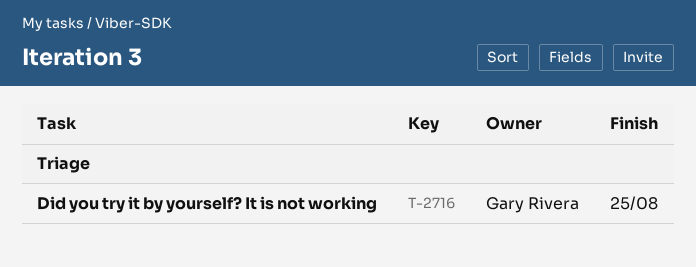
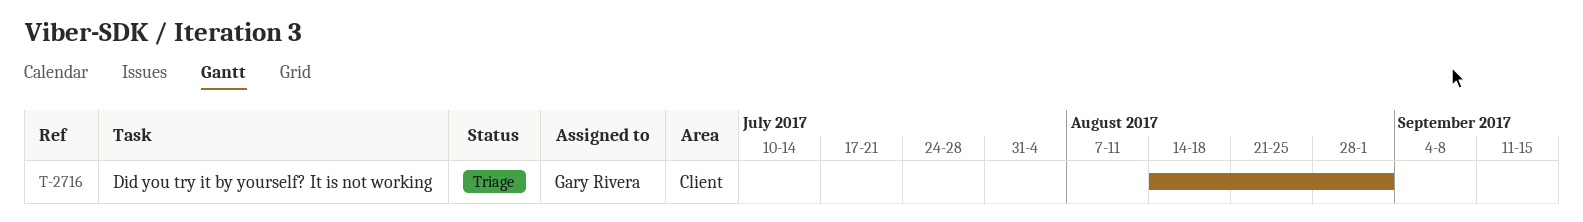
T-2716, due: Aug 25 -> Sep 1

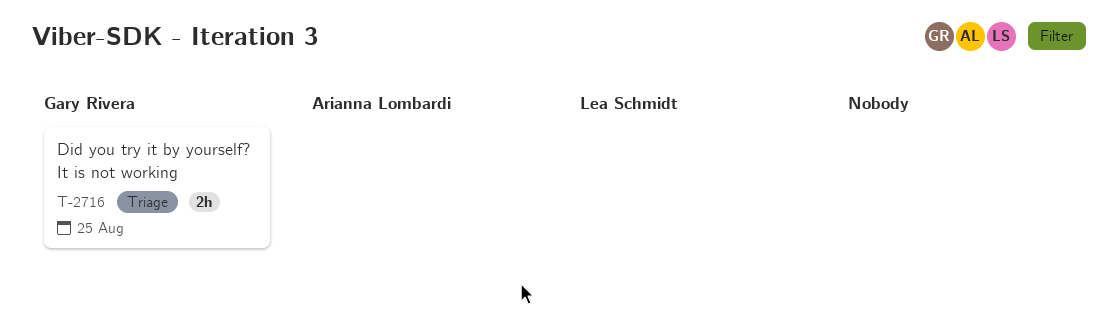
T-2716, due: Sep 1 -> Aug 25

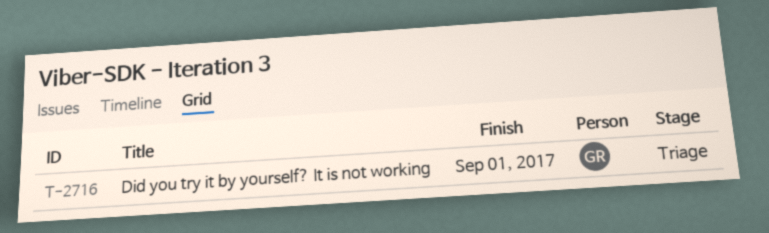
T-2716, due: Aug 25 -> Sep 1

